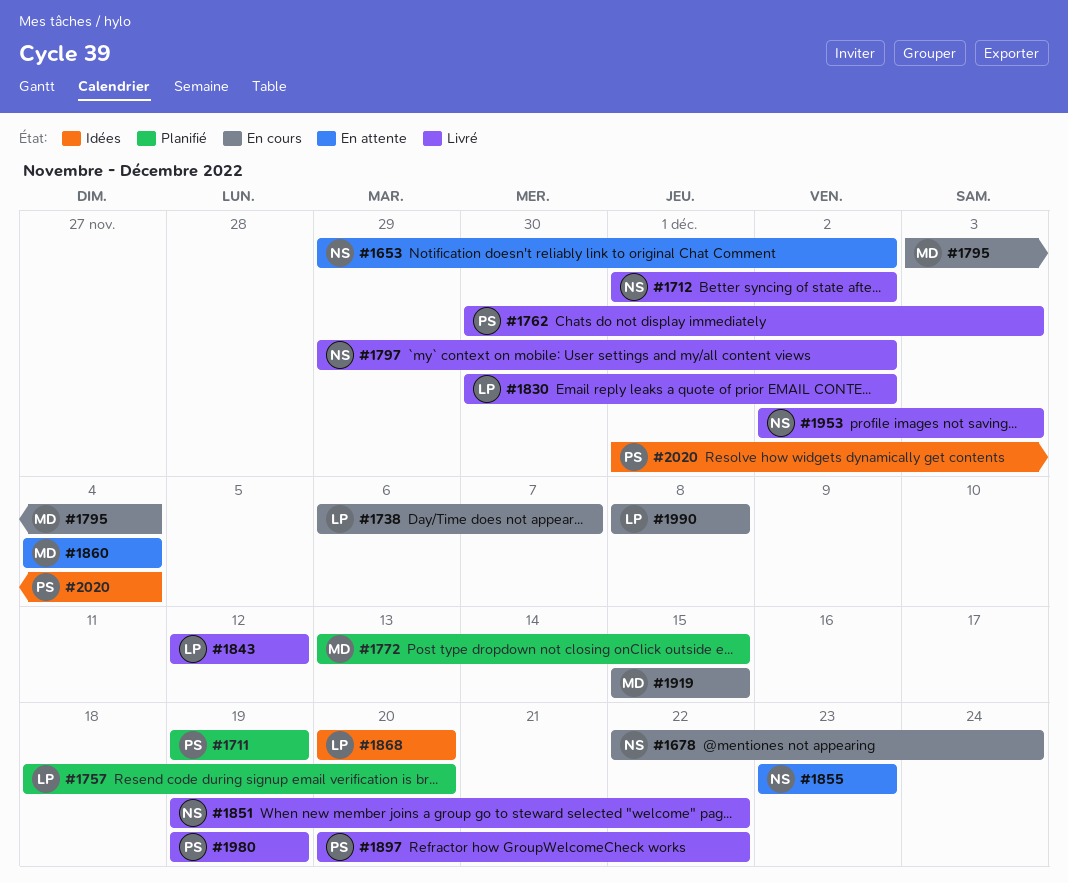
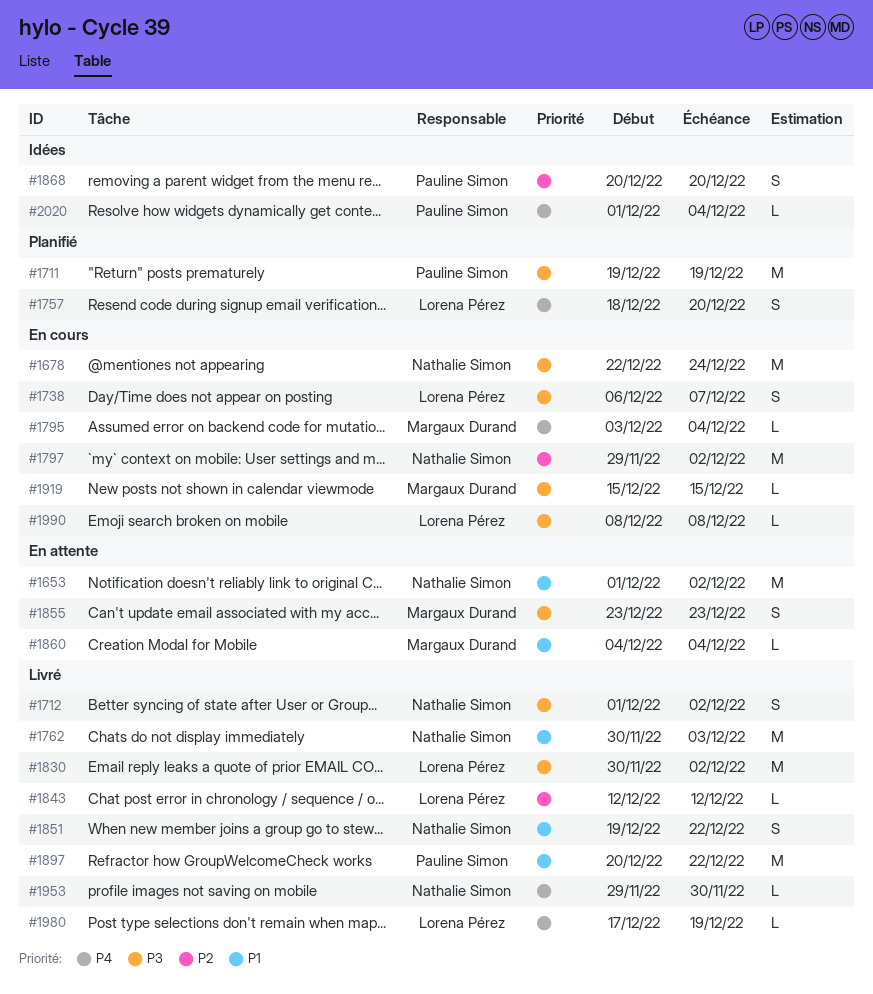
#1653, start: Nov 29 -> Dec 1
#1762, owner: Pauline Simon -> Nathalie Simon
#1772: present -> none
#1797, status: Livré -> En cours
#1855, owner: Nathalie Simon -> Margaux Durand
#1868, owner: Lorena Pérez -> Pauline Simon
#1953, start: Dec 2 -> Nov 29
#1953, due: Dec 3 -> Nov 30
#1980, owner: Pauline Simon -> Lorena Pérez
#1980, start: Dec 19 -> Dec 17

